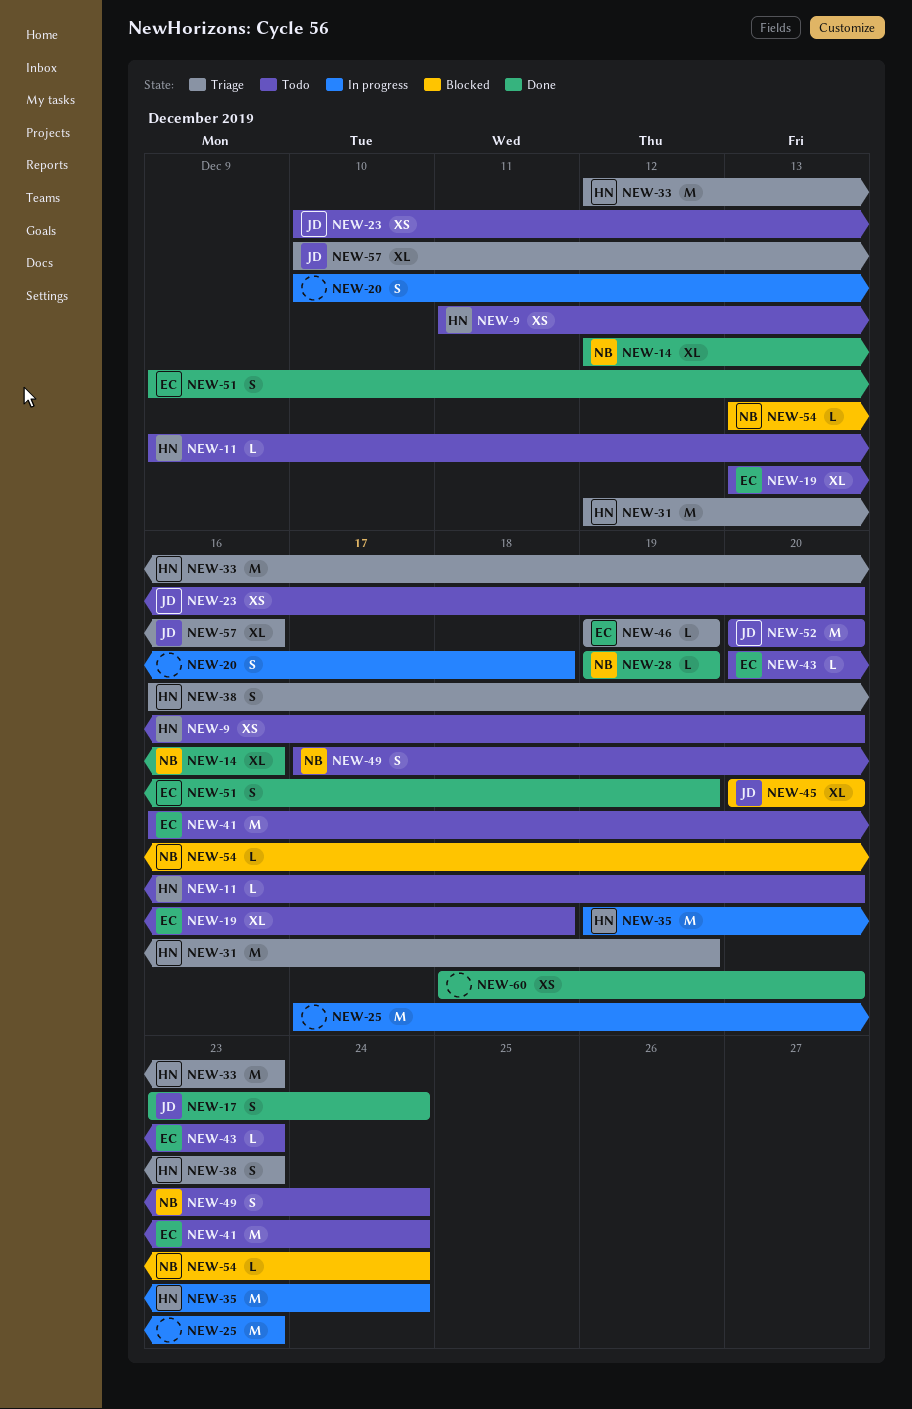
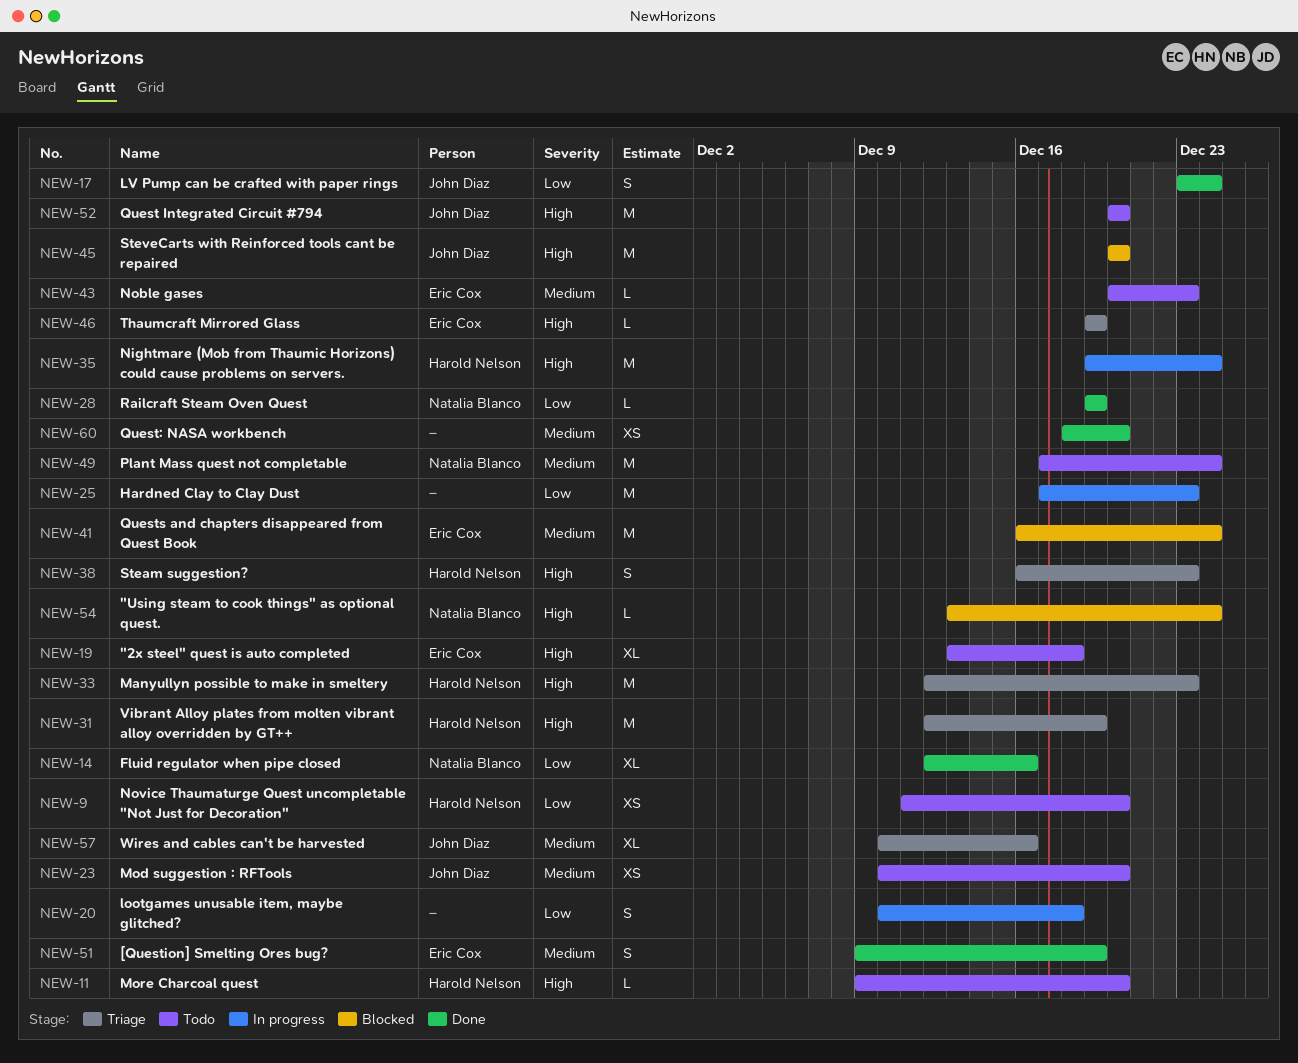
NEW-41, status: Todo -> Blocked
NEW-45, estimate: XL -> M
NEW-49, estimate: S -> M

